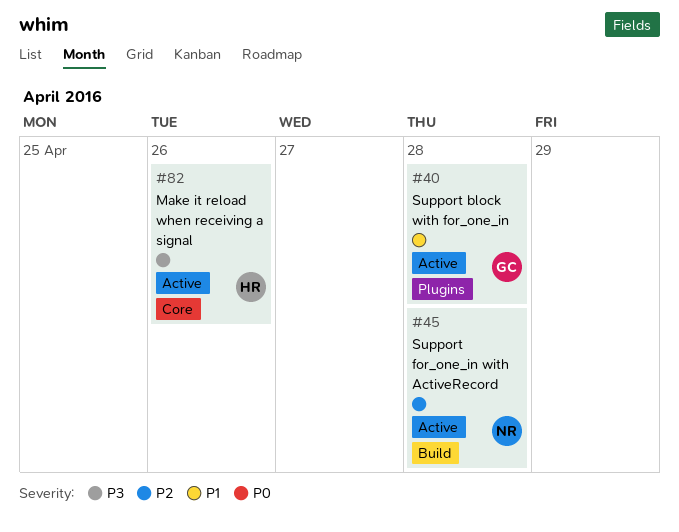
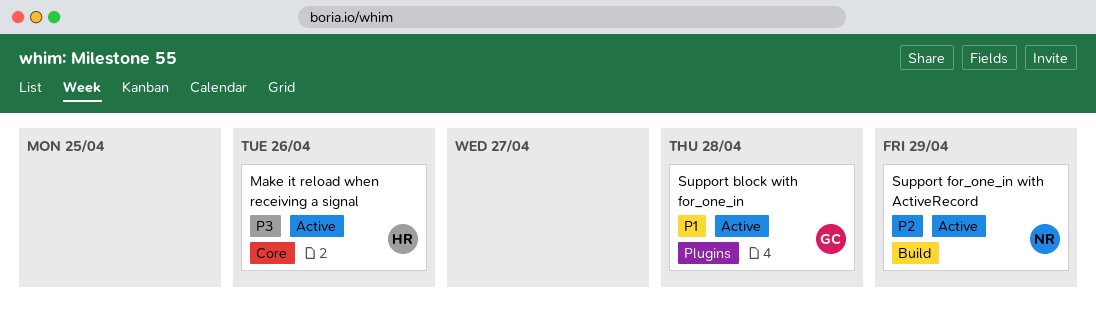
Support for_one_in with ActiveRecord, due: Apr 28 -> Apr 29

